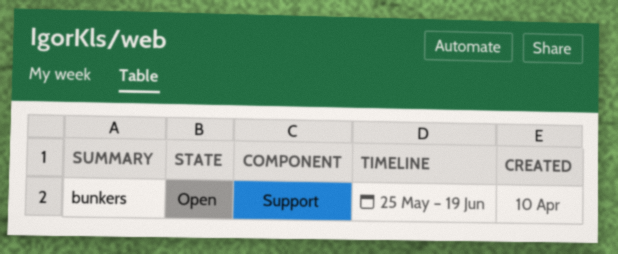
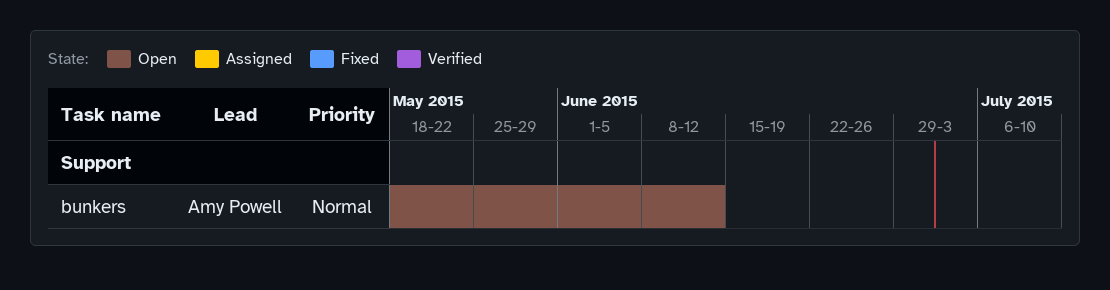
bunkers, start: May 25 -> May 18
bunkers, due: Jun 19 -> Jun 12

